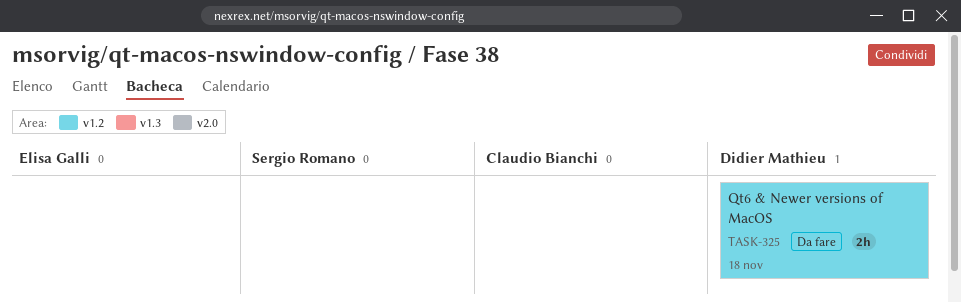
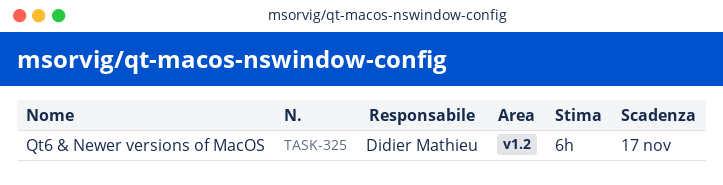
TASK-325, estimate: 2h -> 6h
TASK-325, due: Nov 18 -> Nov 17

